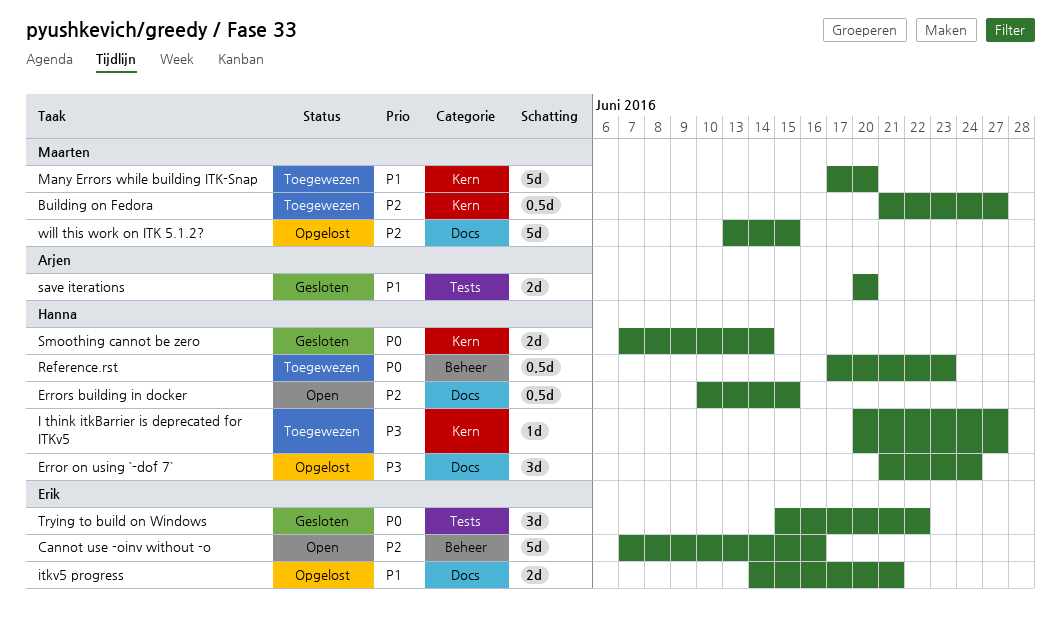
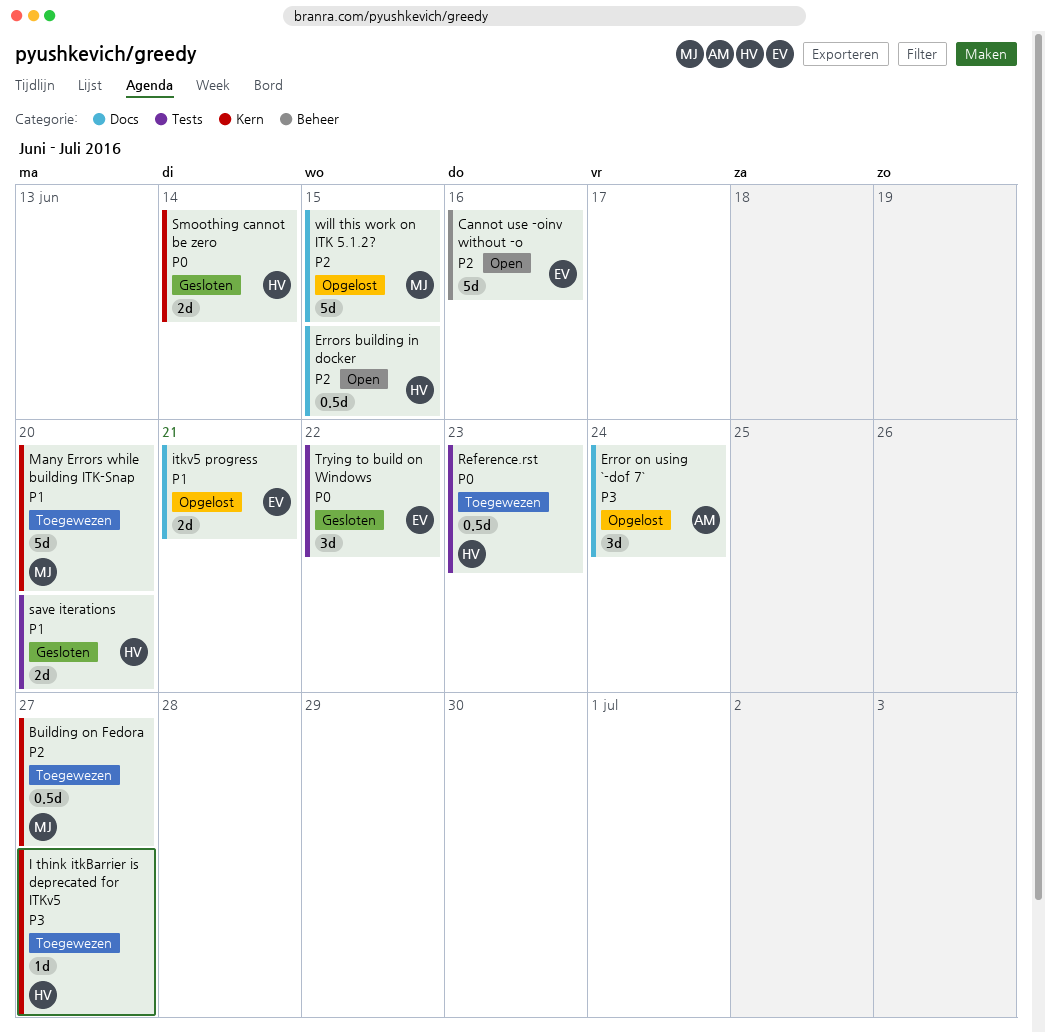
Error on using `-dof 7`, owner: Hanna -> Arjen
Reference.rst, label: Beheer -> Tests
save iterations, owner: Arjen -> Hanna

